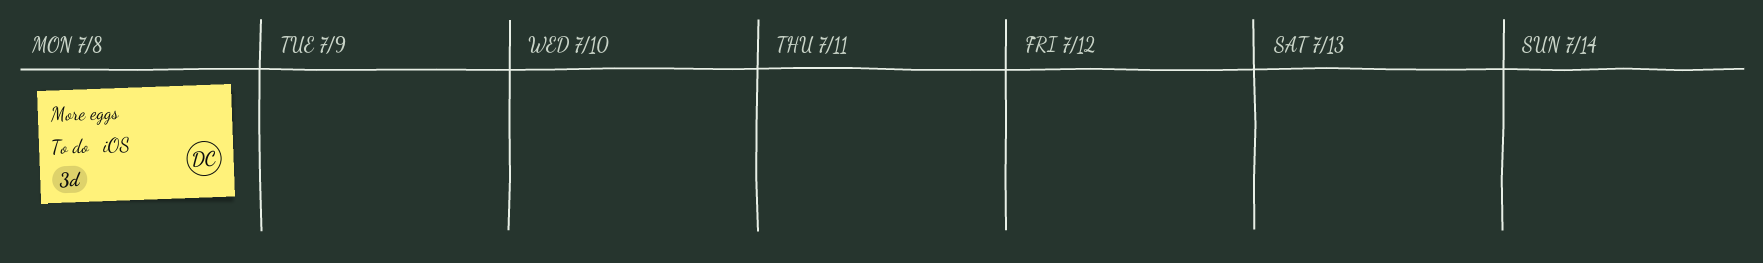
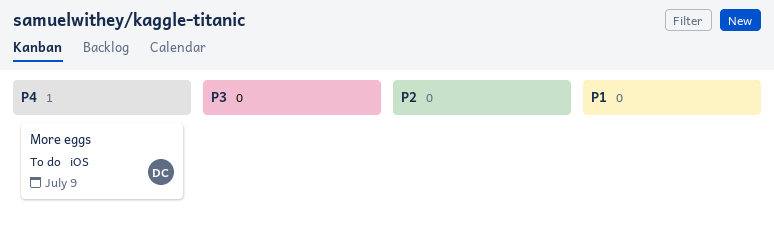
More eggs, due: Jul 8 -> Jul 9

